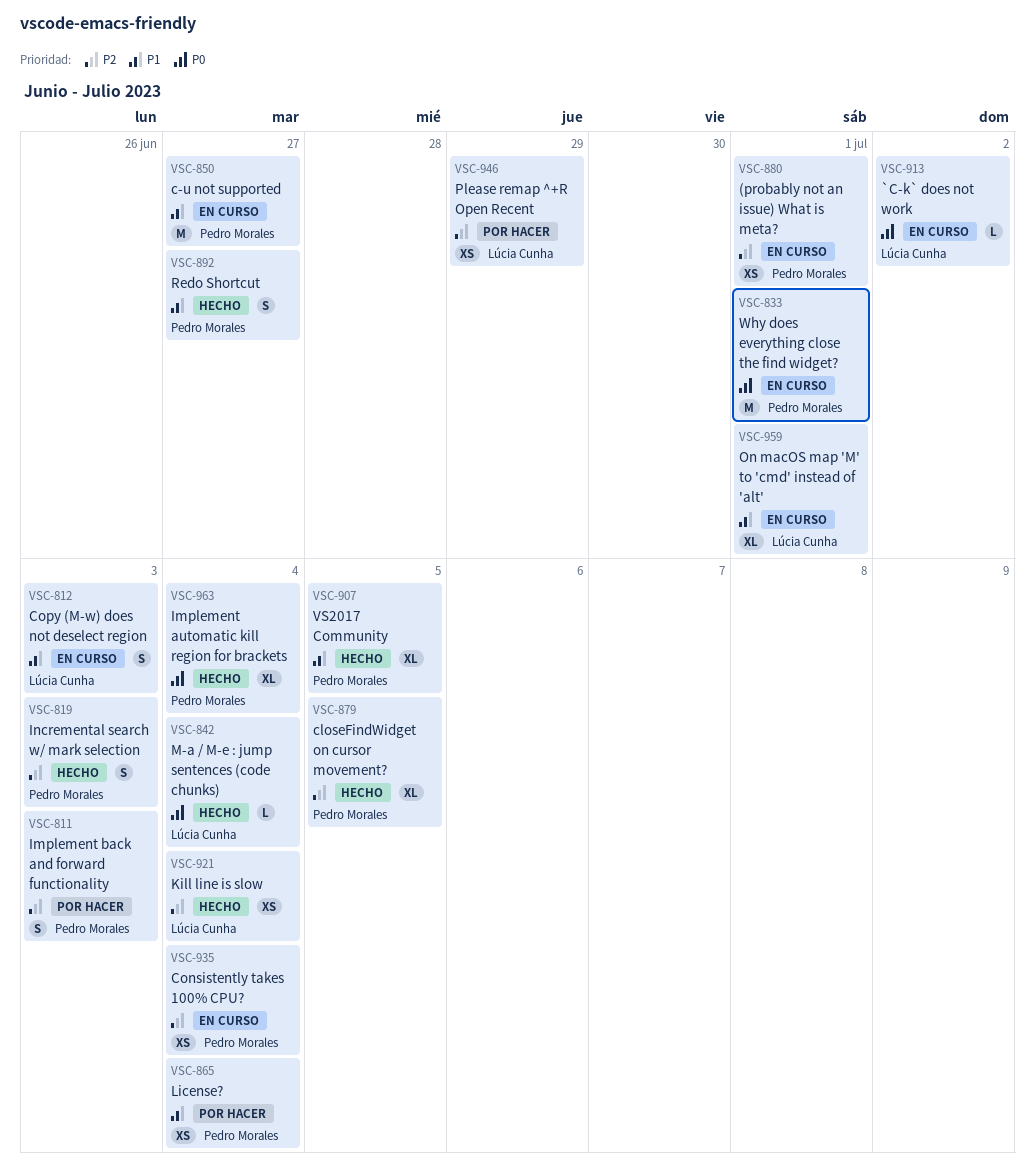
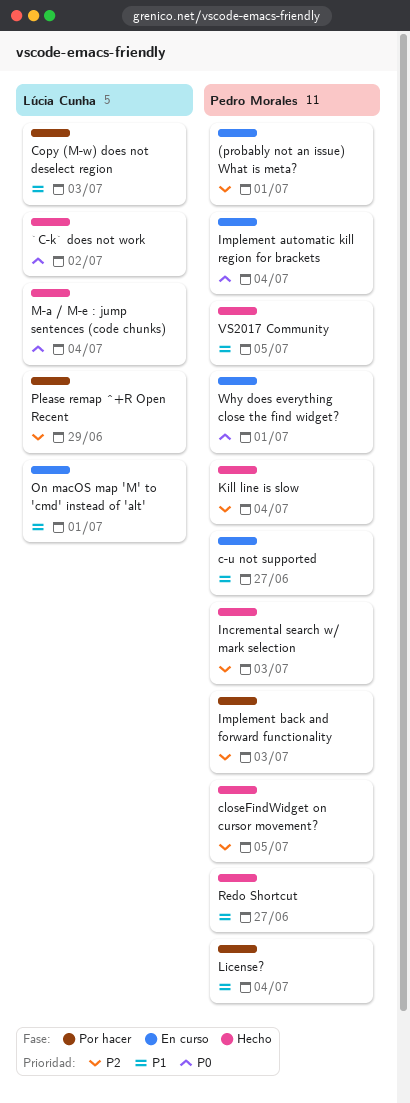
`C-k` does not work, status: En curso -> Hecho
Consistently takes 100% CPU?: present -> none
Copy (M-w) does not deselect region, status: En curso -> Por hacer
Implement automatic kill region for brackets, status: Hecho -> En curso
Kill line is slow, owner: Lúcia Cunha -> Pedro Morales

